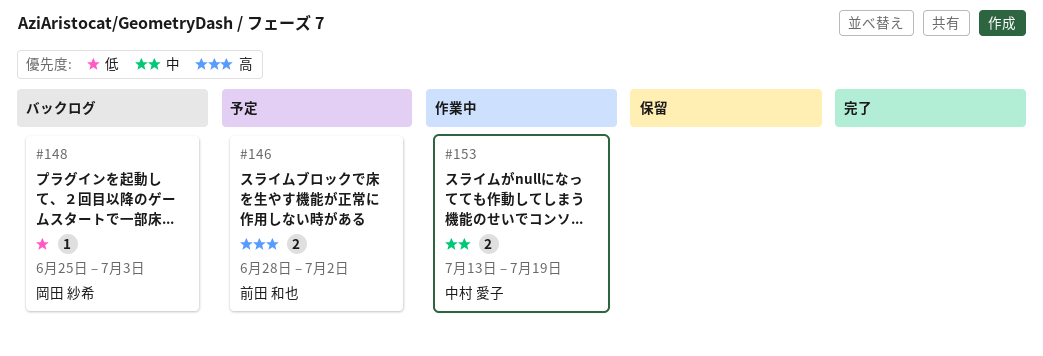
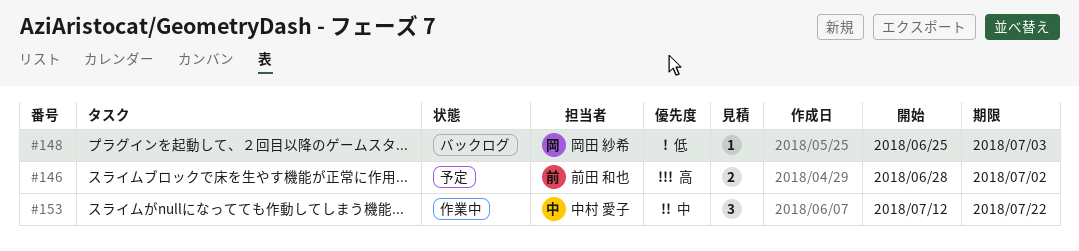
#153, estimate: 2 -> 3
#153, start: Jul 13 -> Jul 12
#153, due: Jul 19 -> Jul 22

